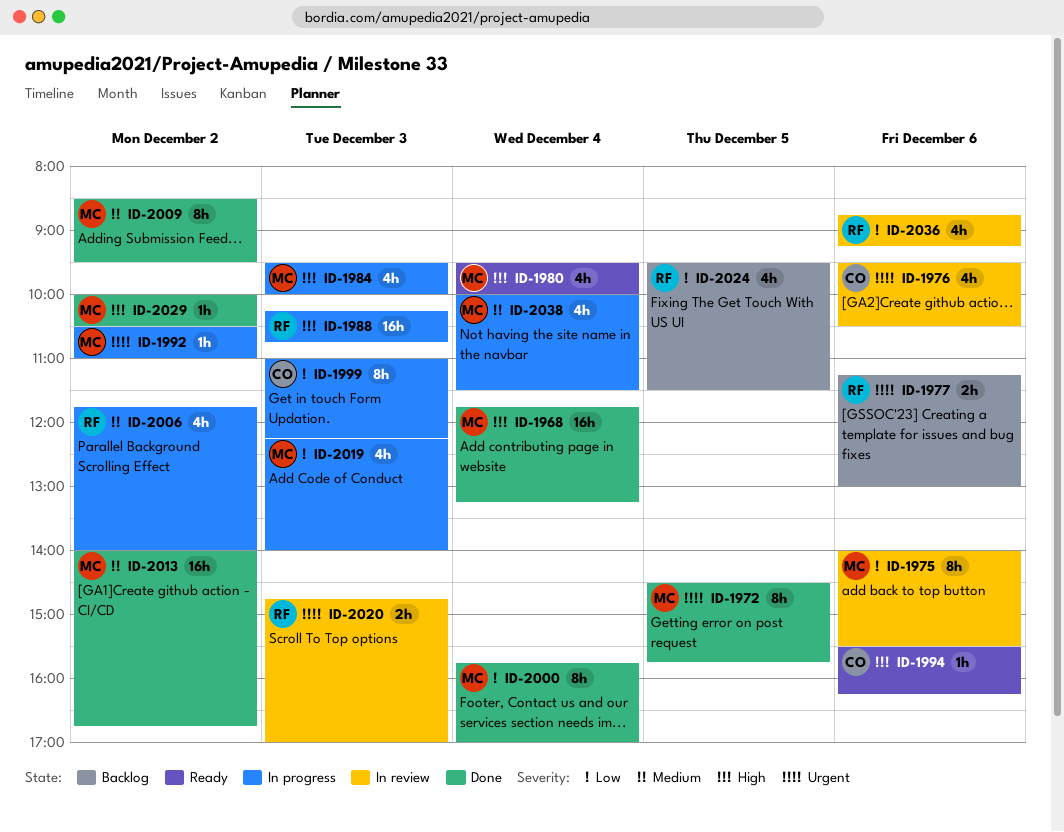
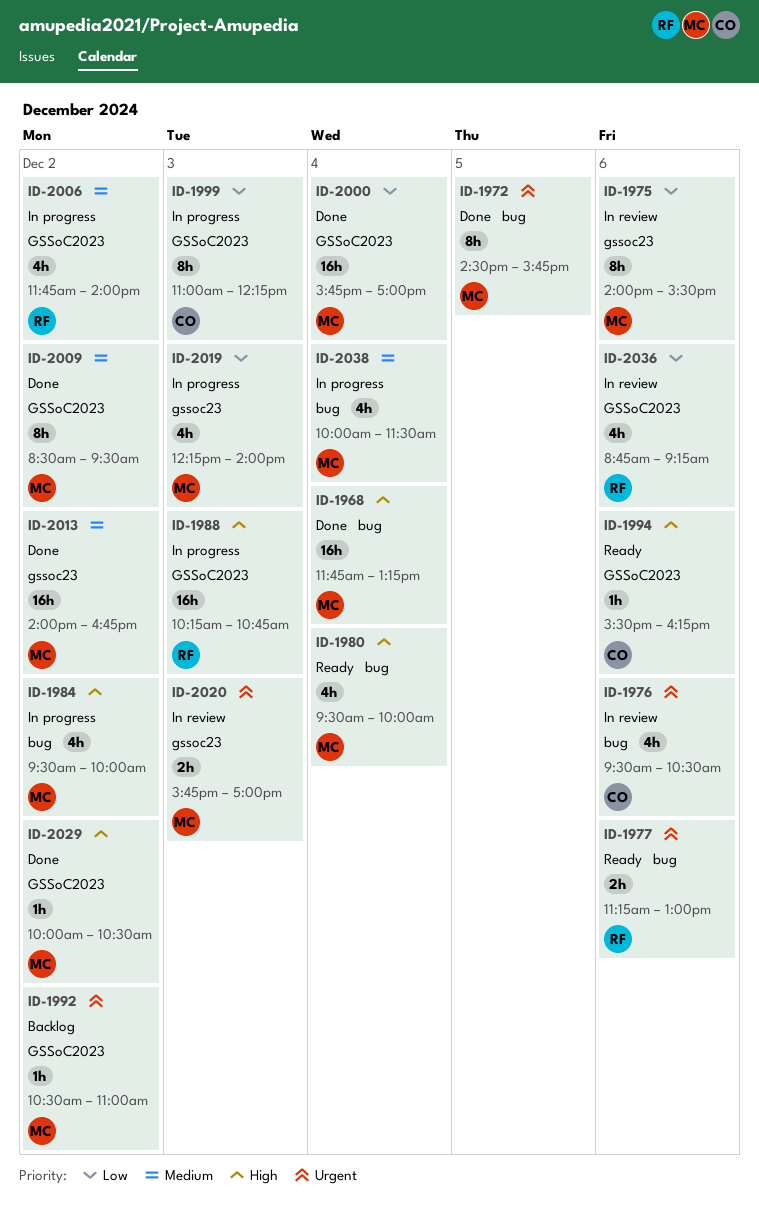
ID-1977, status: Backlog -> Ready
ID-1984, day: Dec 3 -> Dec 2
ID-1992, status: In progress -> Backlog
ID-2000, estimate: 8h -> 16h
ID-2020, owner: RF -> MC
ID-2020, begins: 14:45 -> 15:45
ID-2024: present -> none

